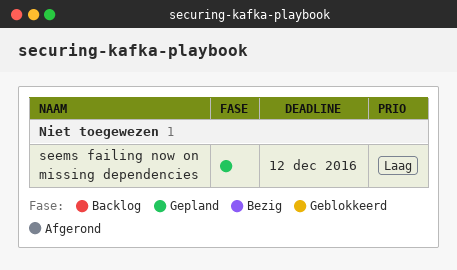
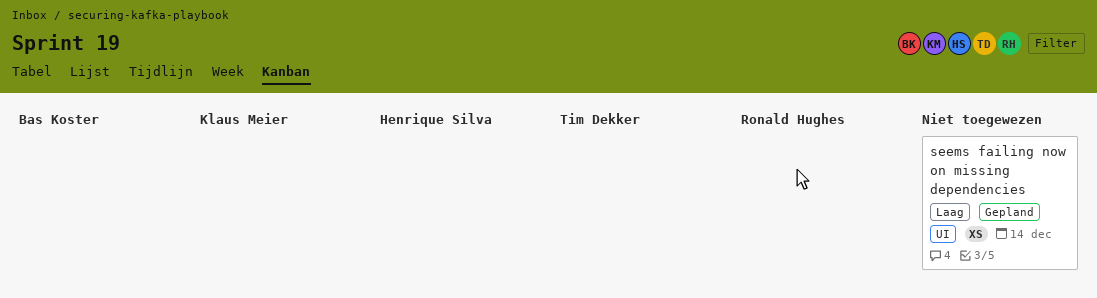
seems failing now on missing dependencies, due: Dec 12 -> Dec 14

